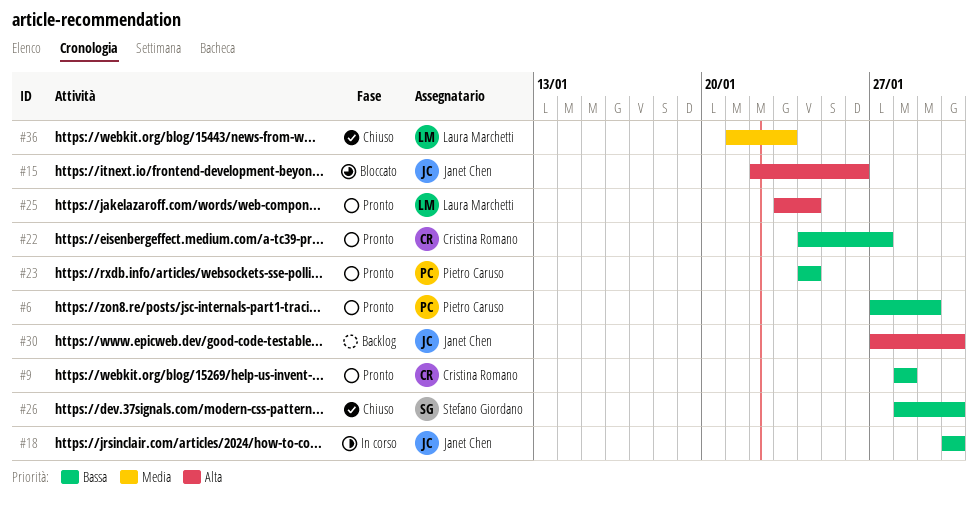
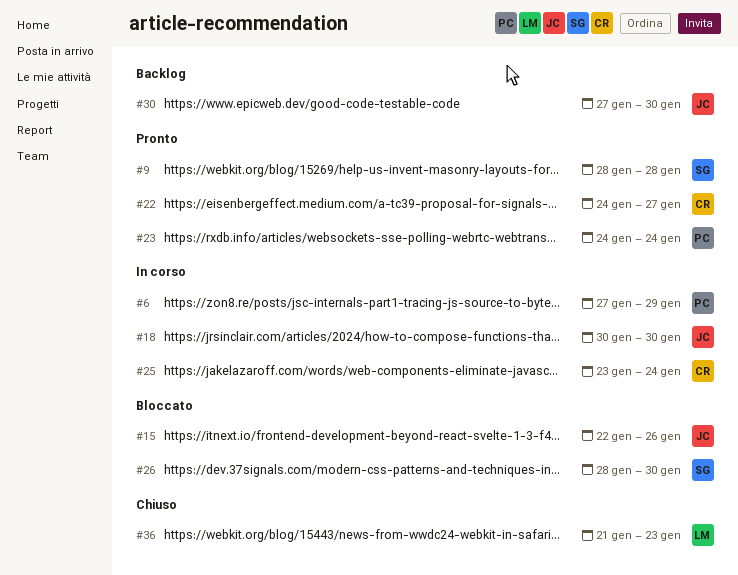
#6, status: Pronto -> In corso
#9, owner: Cristina Romano -> Stefano Giordano
#25, status: Pronto -> In corso
#25, owner: Laura Marchetti -> Cristina Romano
#26, status: Chiuso -> Bloccato

